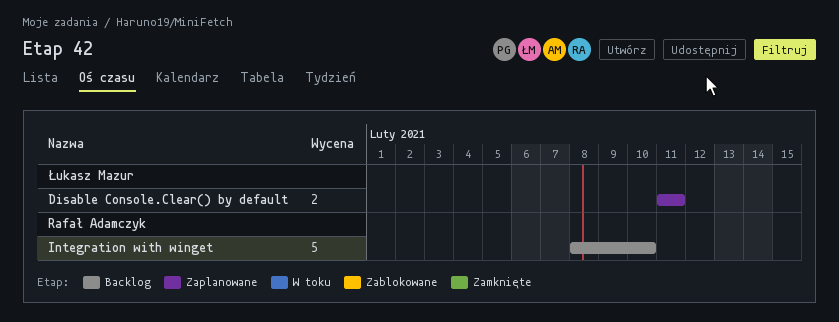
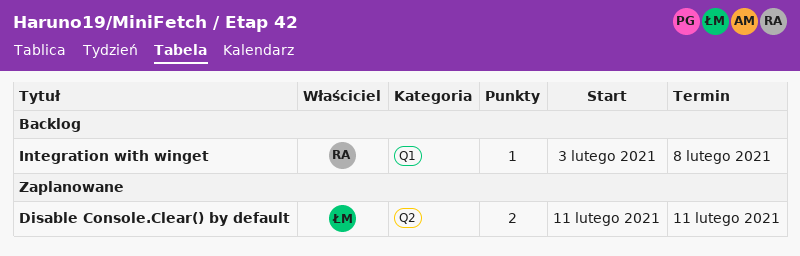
Integration with winget, estimate: 5 -> 1
Integration with winget, start: Feb 8 -> Feb 3
Integration with winget, due: Feb 10 -> Feb 8

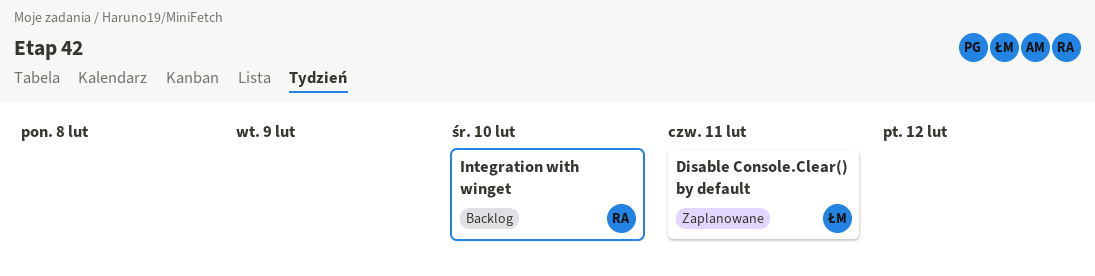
Integration with winget, due: Feb 8 -> Feb 10

